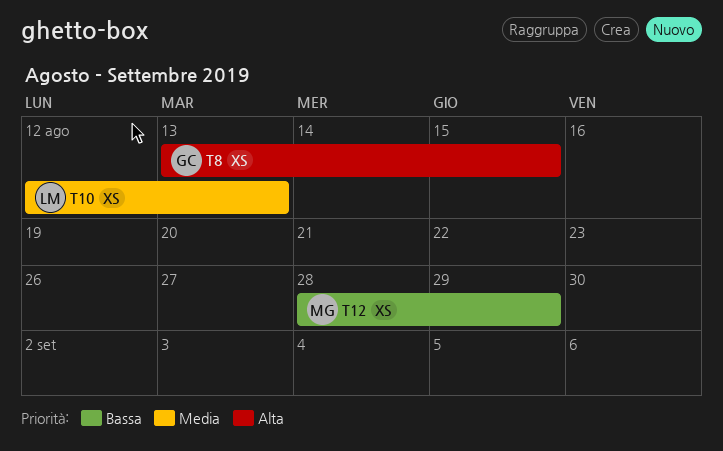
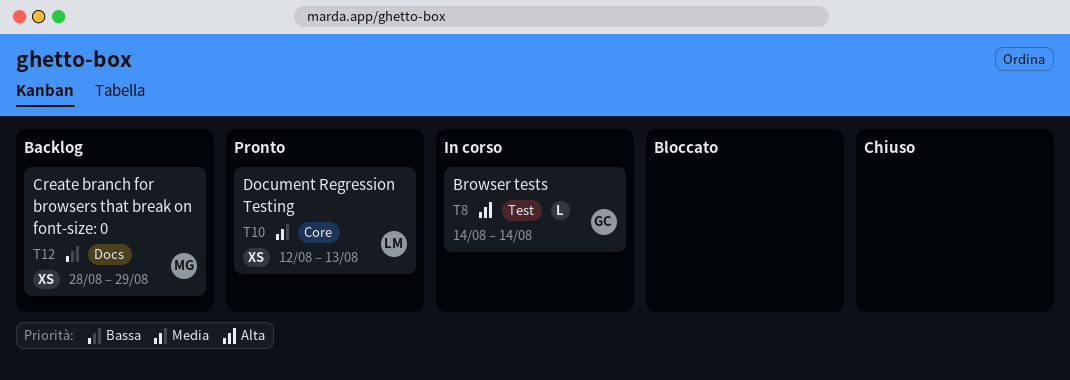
T8, estimate: XS -> L
T8, start: Aug 13 -> Aug 14
T8, due: Aug 15 -> Aug 14

